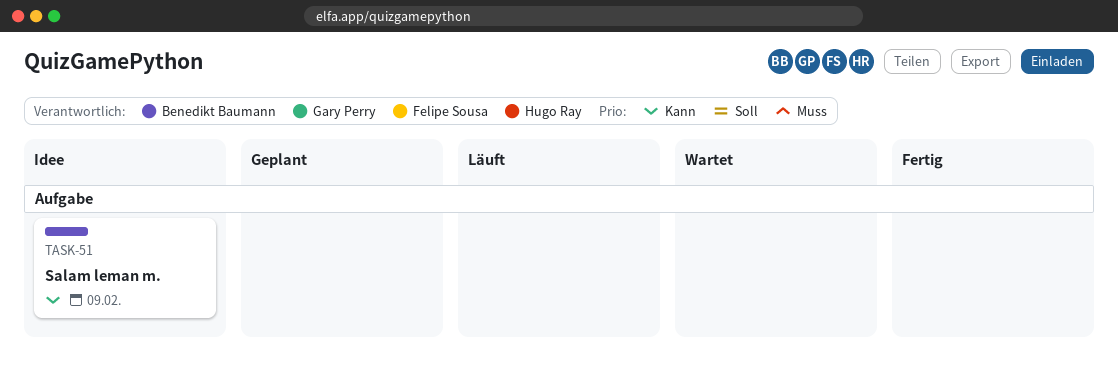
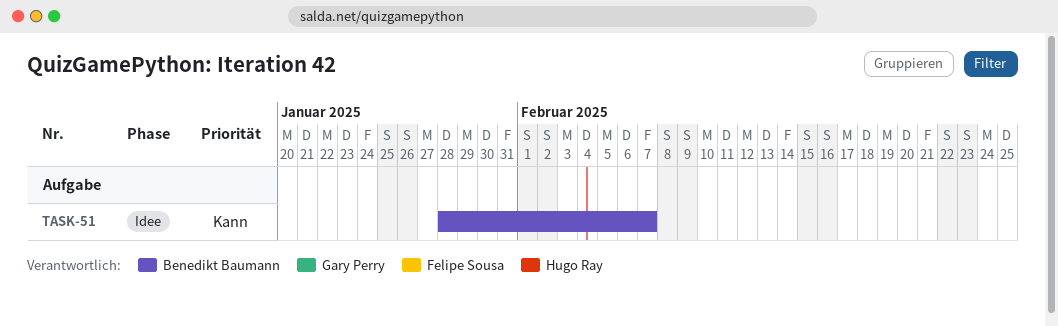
TASK-51, due: Feb 9 -> Feb 7

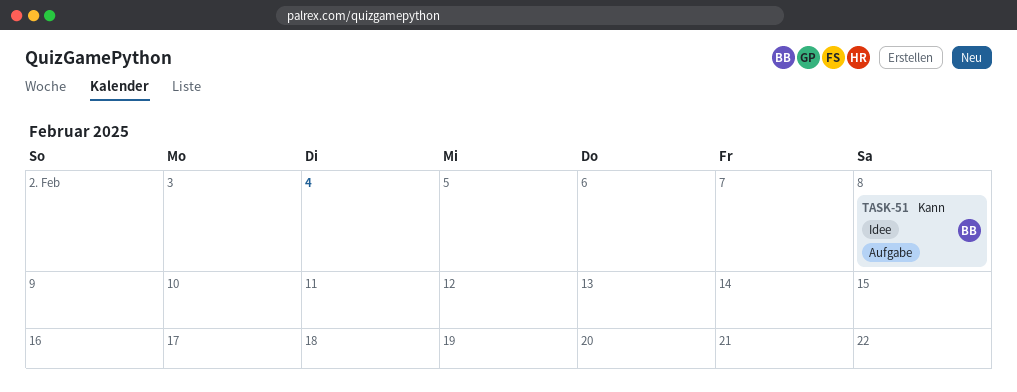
TASK-51, due: Feb 7 -> Feb 8

